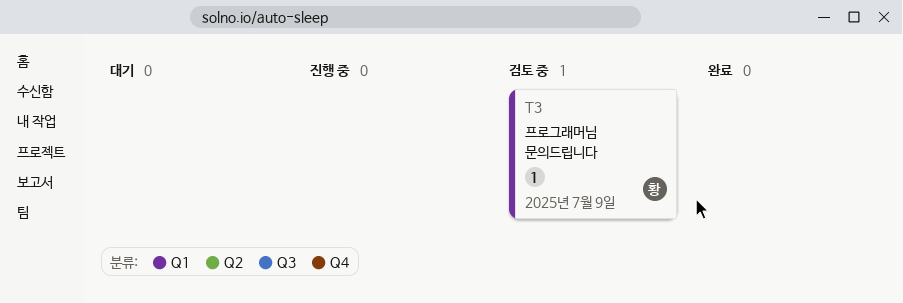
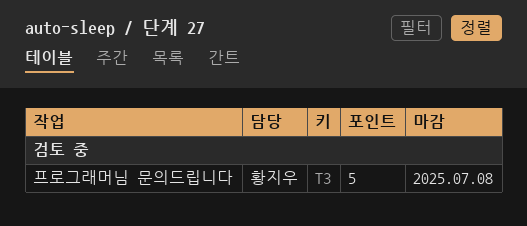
T3, estimate: 1 -> 5
T3, due: Jul 9 -> Jul 8

